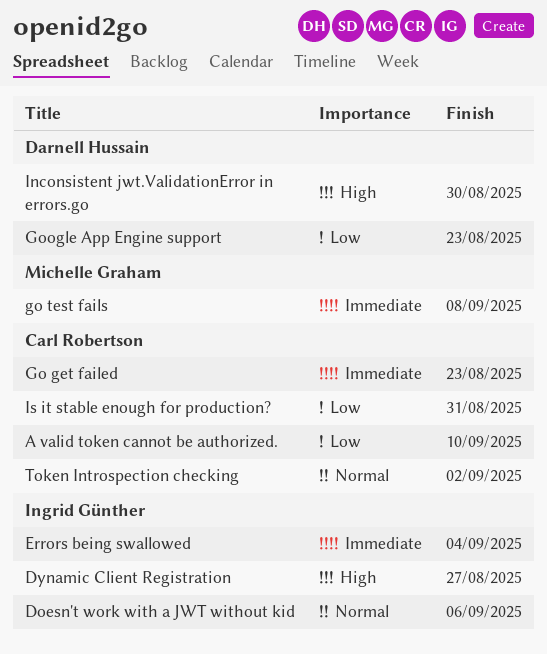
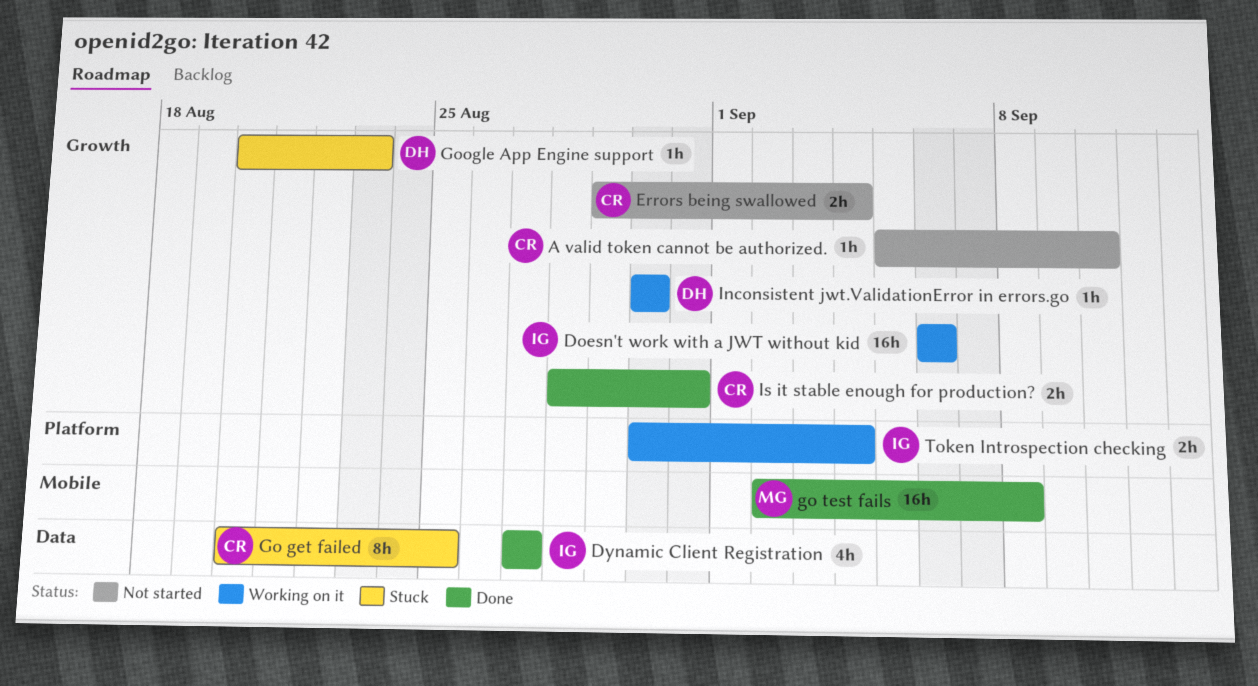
Errors being swallowed, owner: Ingrid Günther -> Carl Robertson
Go get failed, due: Aug 23 -> Aug 25
Token Introspection checking, owner: Carl Robertson -> Ingrid Günther
Token Introspection checking, due: Sep 2 -> Sep 4

